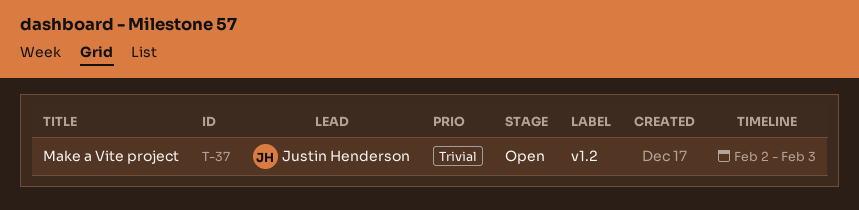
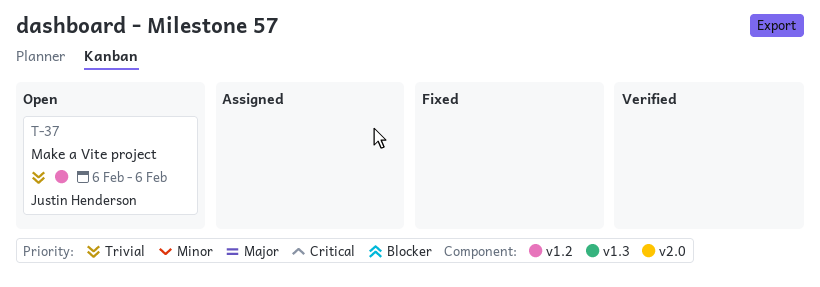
T-37, start: Feb 2 -> Feb 6
T-37, due: Feb 3 -> Feb 6

